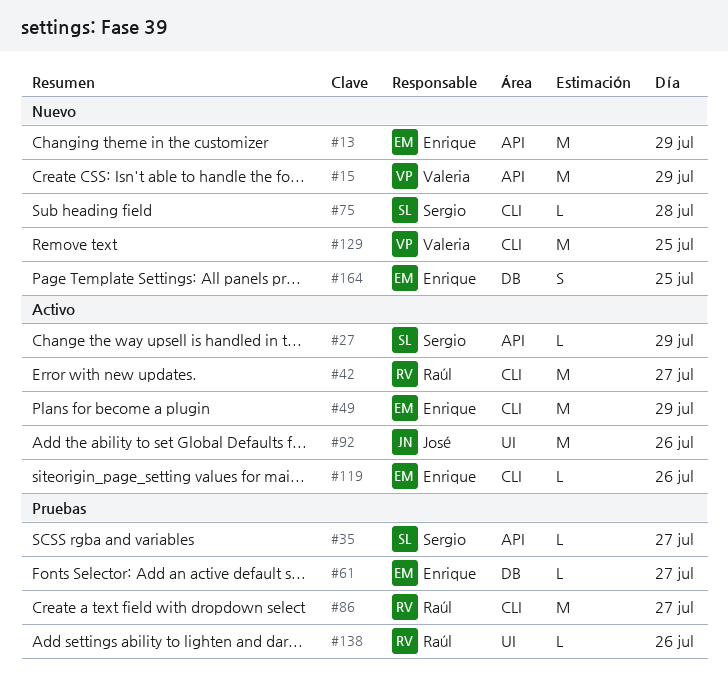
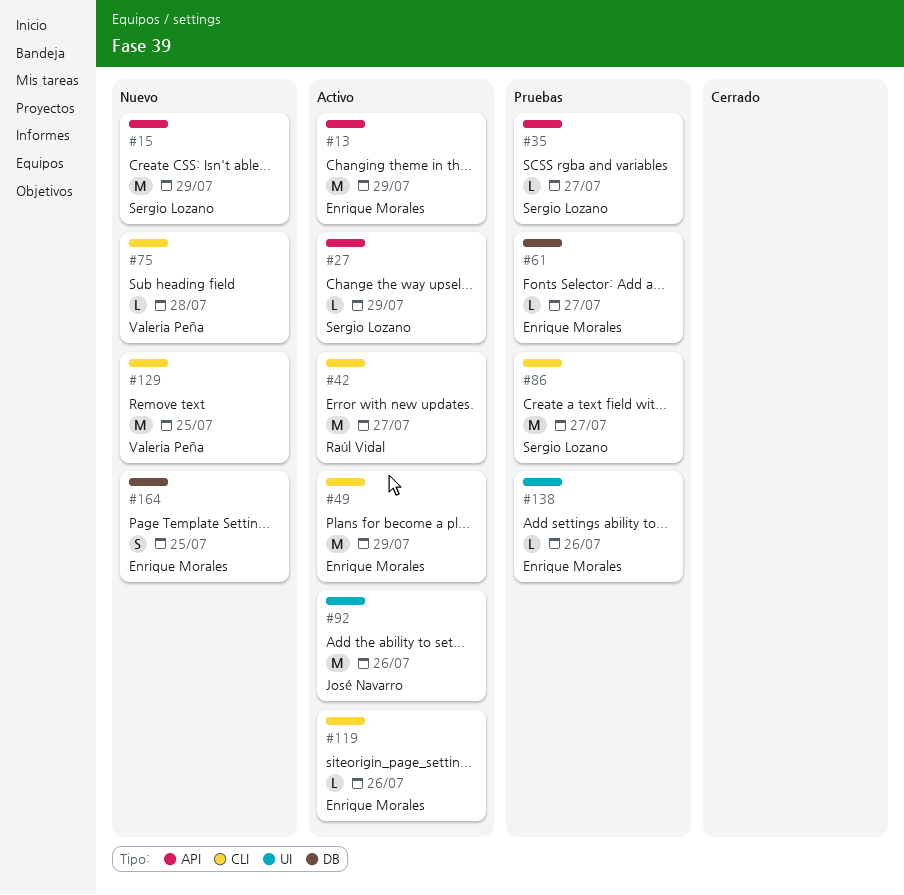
#13, status: Nuevo -> Activo
#15, owner: Valeria Peña -> Sergio Lozano
#75, owner: Sergio Lozano -> Valeria Peña
#86, owner: Raúl Vidal -> Sergio Lozano
#138, owner: Raúl Vidal -> Enrique Morales

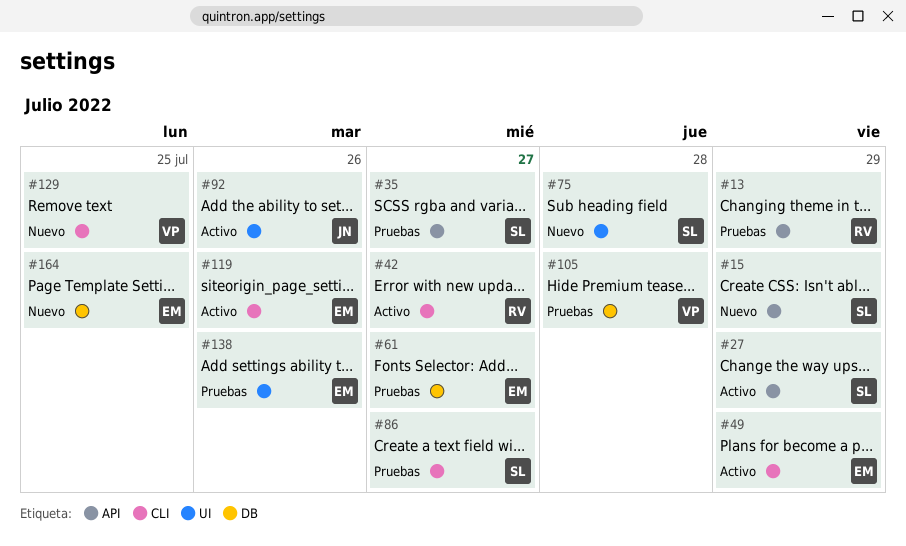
#13, status: Activo -> Pruebas
#13, owner: Enrique Morales -> Raúl Vidal
#75, owner: Valeria Peña -> Sergio Lozano
#75, label: CLI -> UI
#105: none -> present

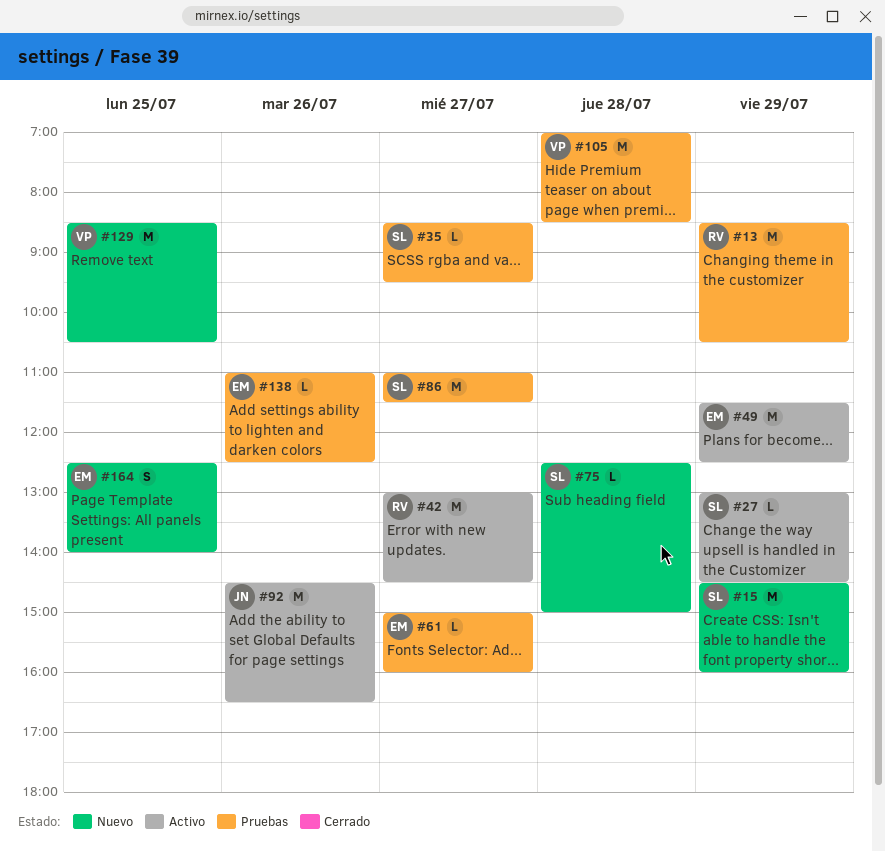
#119: present -> none

